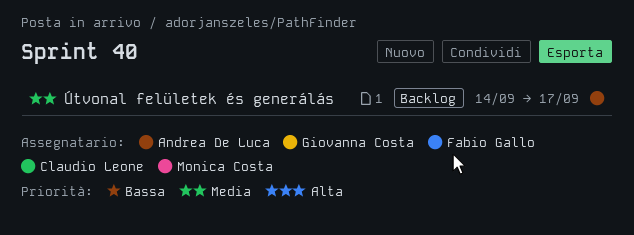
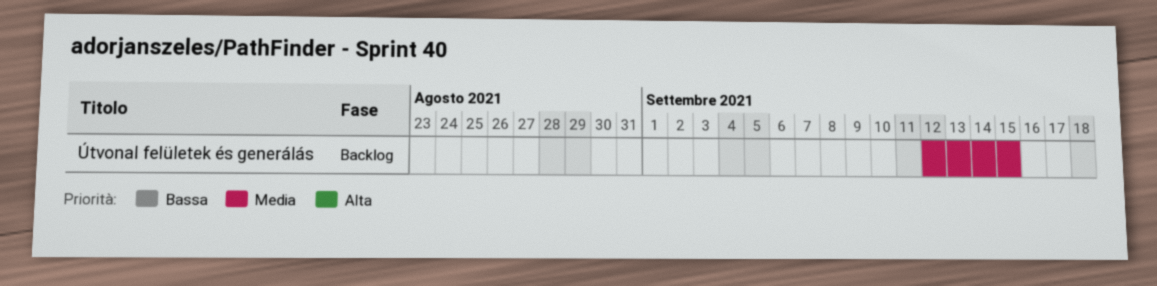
Útvonal felületek és generálás, start: Sep 14 -> Sep 12
Útvonal felületek és generálás, due: Sep 17 -> Sep 15

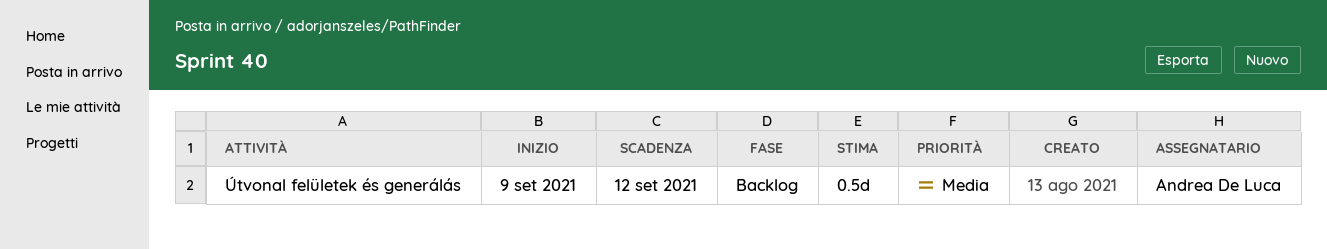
Útvonal felületek és generálás, start: Sep 12 -> Sep 9
Útvonal felületek és generálás, due: Sep 15 -> Sep 12

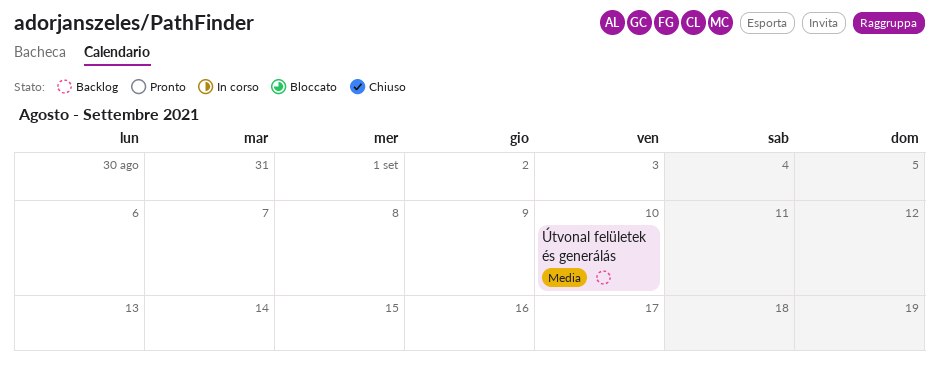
Útvonal felületek és generálás, due: Sep 12 -> Sep 10

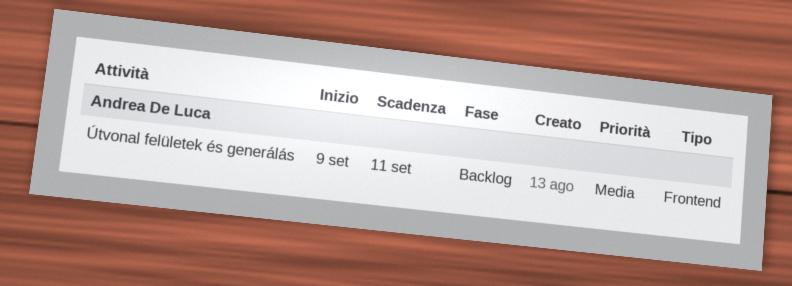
Útvonal felületek és generálás, due: Sep 10 -> Sep 11

